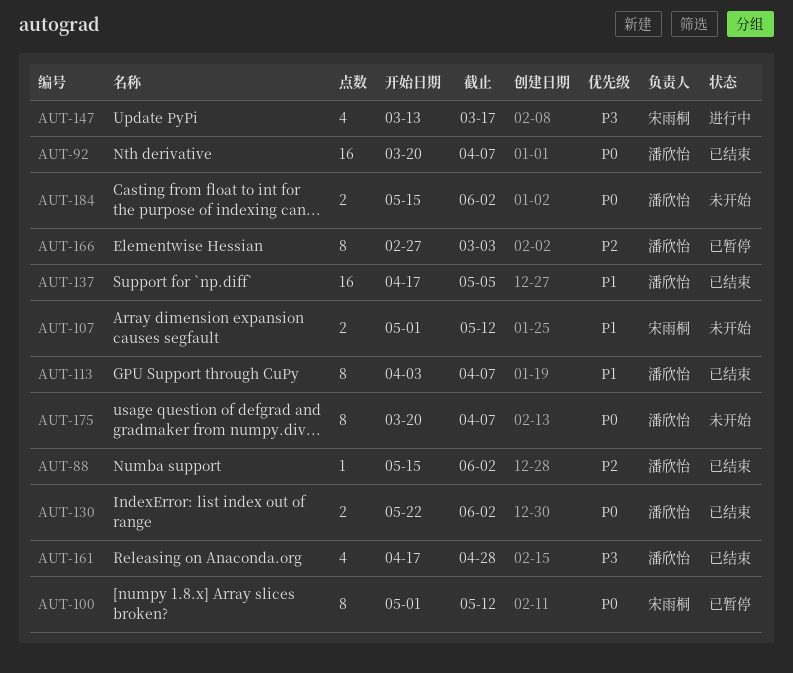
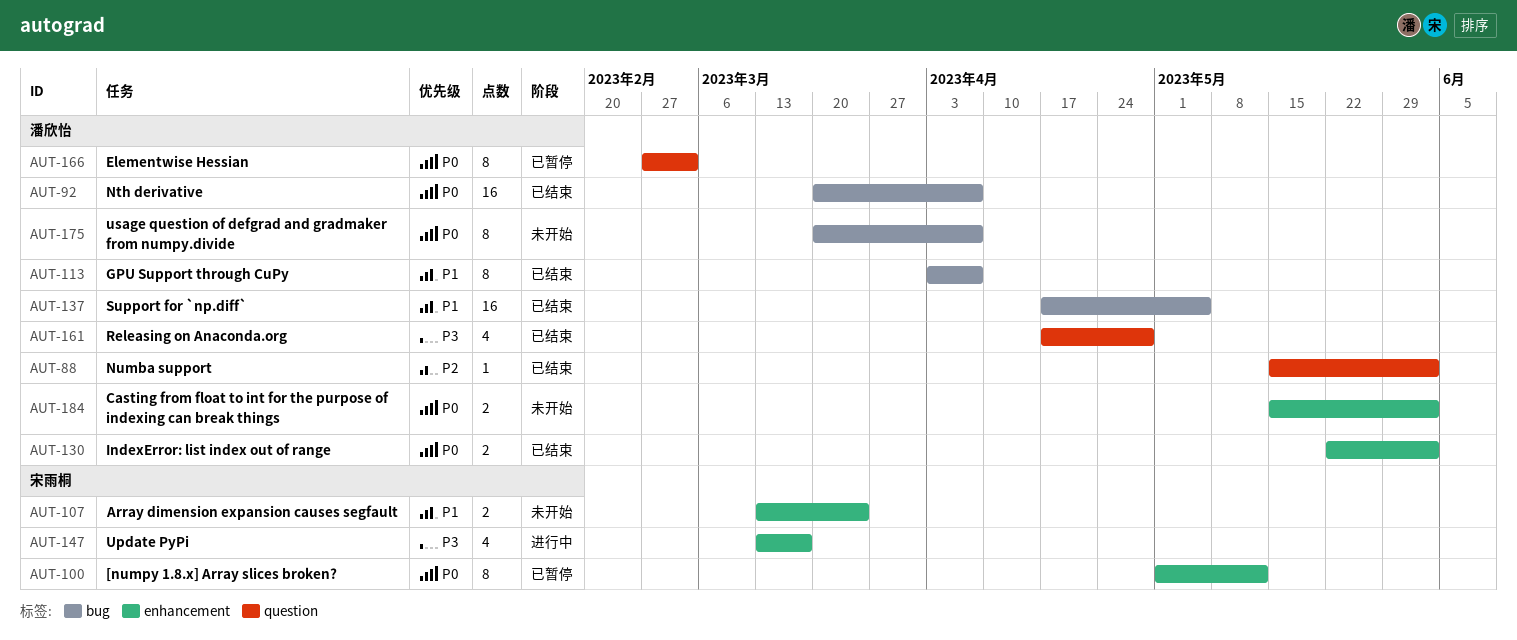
AUT-107, start: May 1 -> Mar 13
AUT-107, due: May 12 -> Mar 24
AUT-166, priority: P2 -> P0

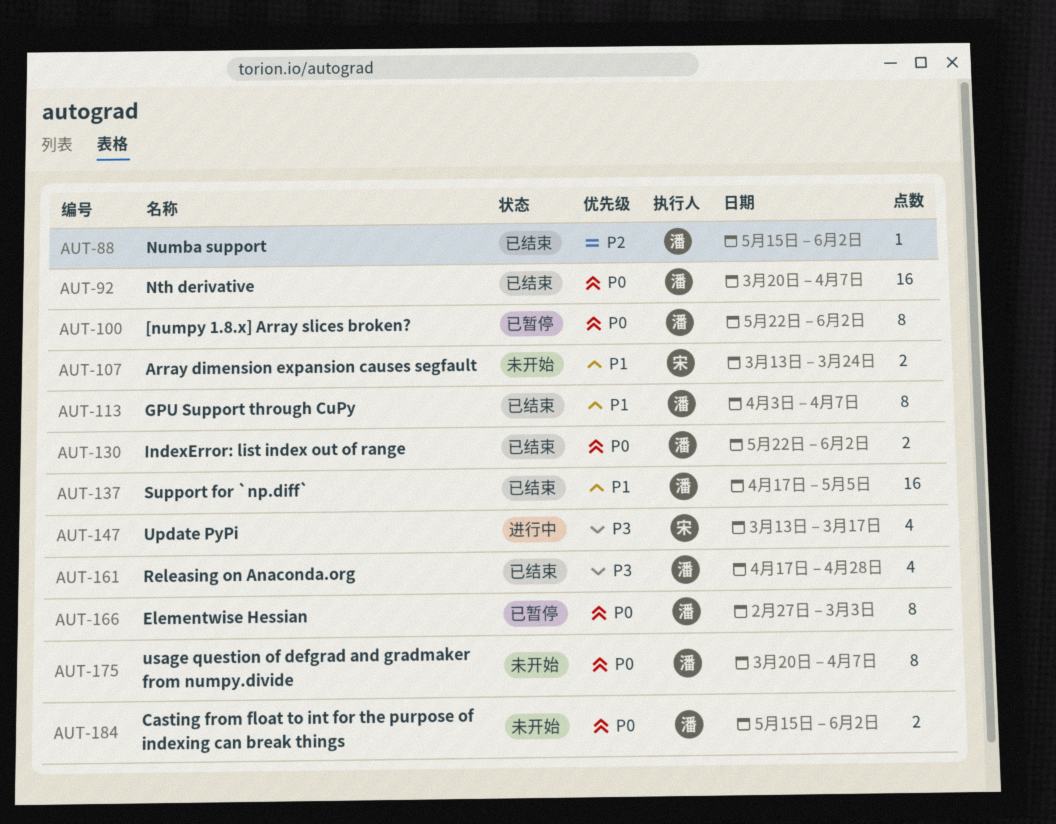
AUT-100, owner: 宋雨桐 -> 潘欣怡
AUT-100, start: May 1 -> May 22
AUT-100, due: May 12 -> Jun 2

